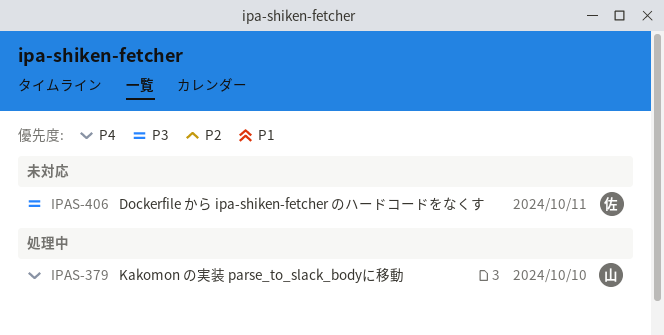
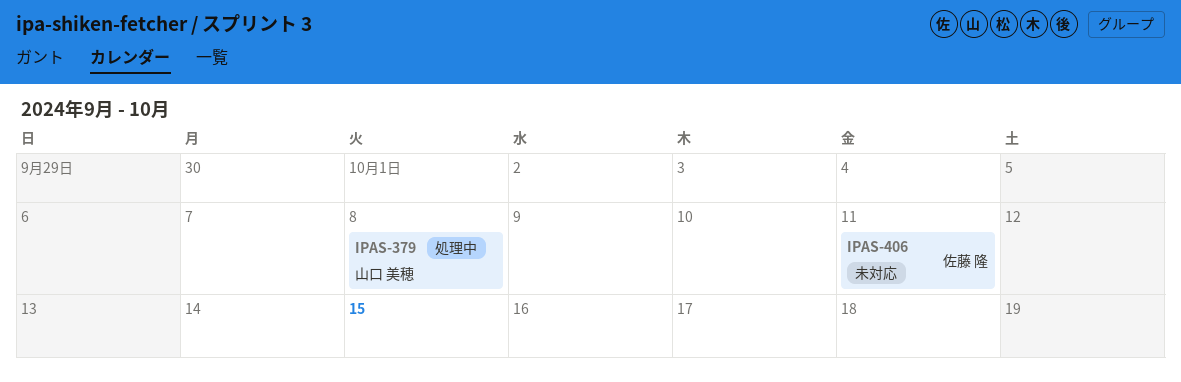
IPAS-379, due: Oct 10 -> Oct 8

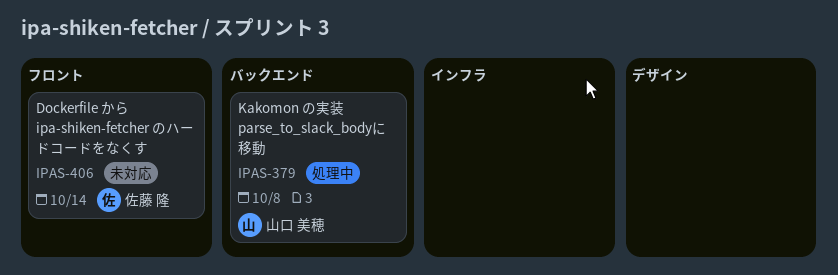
IPAS-406, due: Oct 11 -> Oct 14

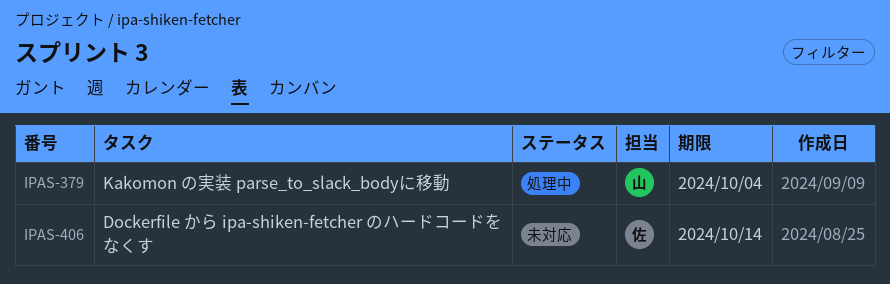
IPAS-379, due: Oct 8 -> Oct 4

